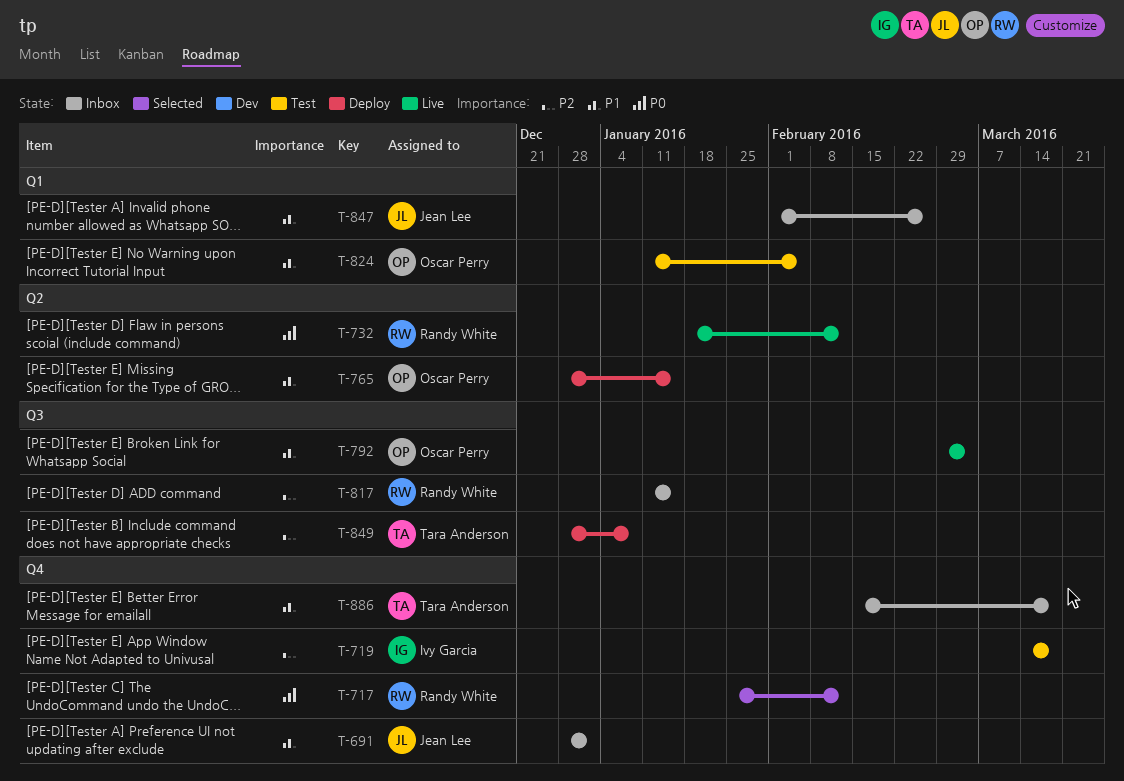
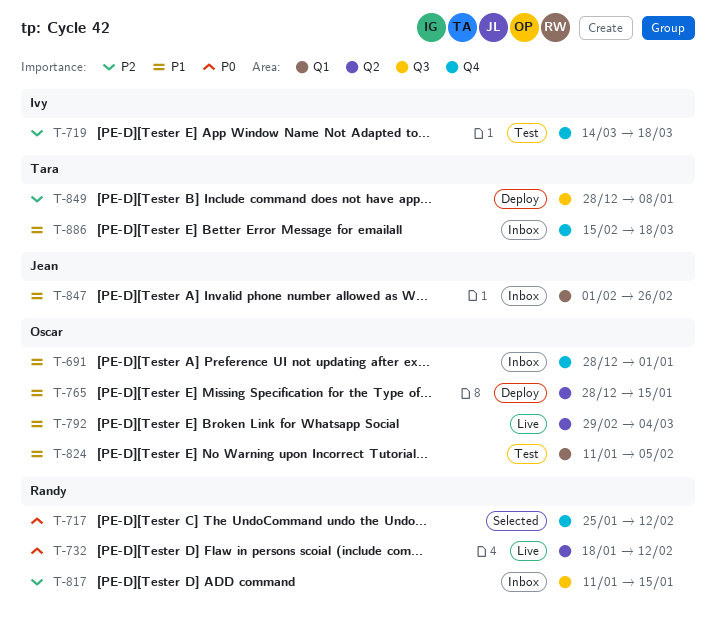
T-691, owner: Jean Lee -> Oscar Perry
T-792, label: Q3 -> Q2

